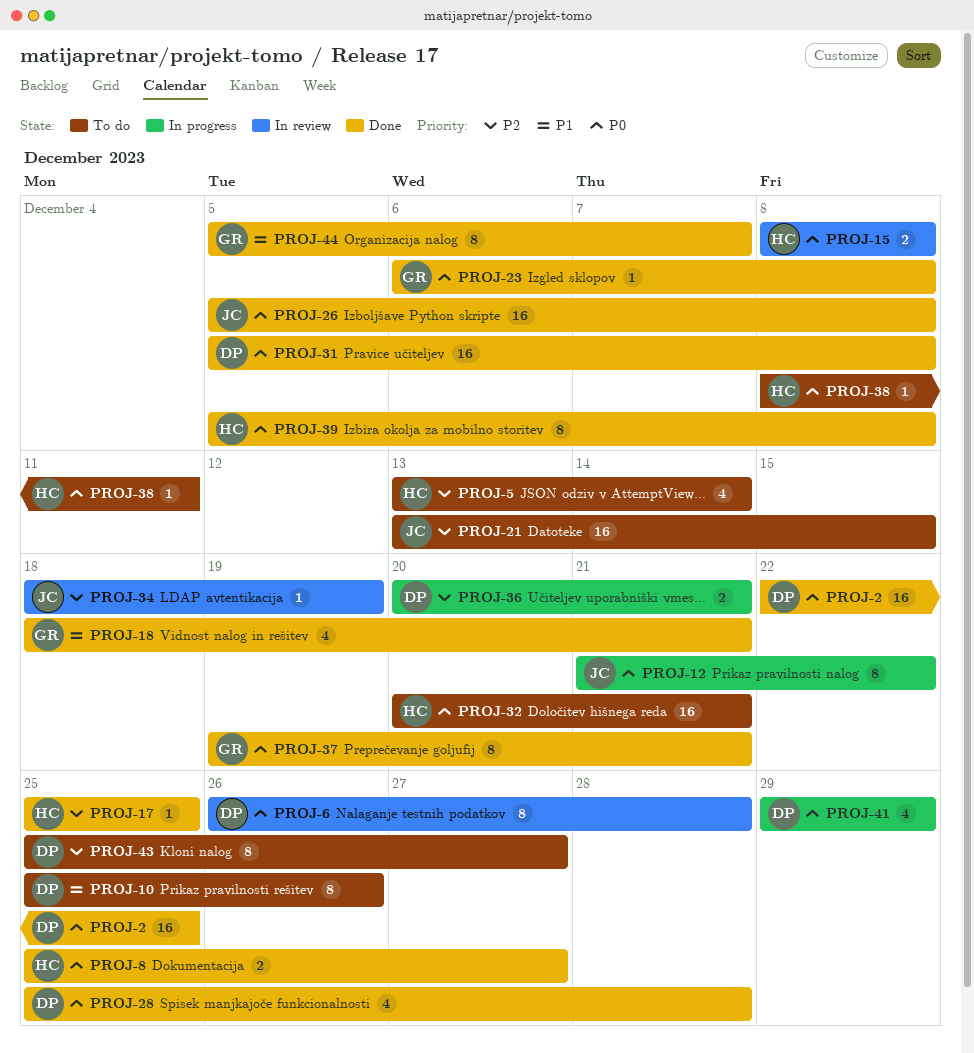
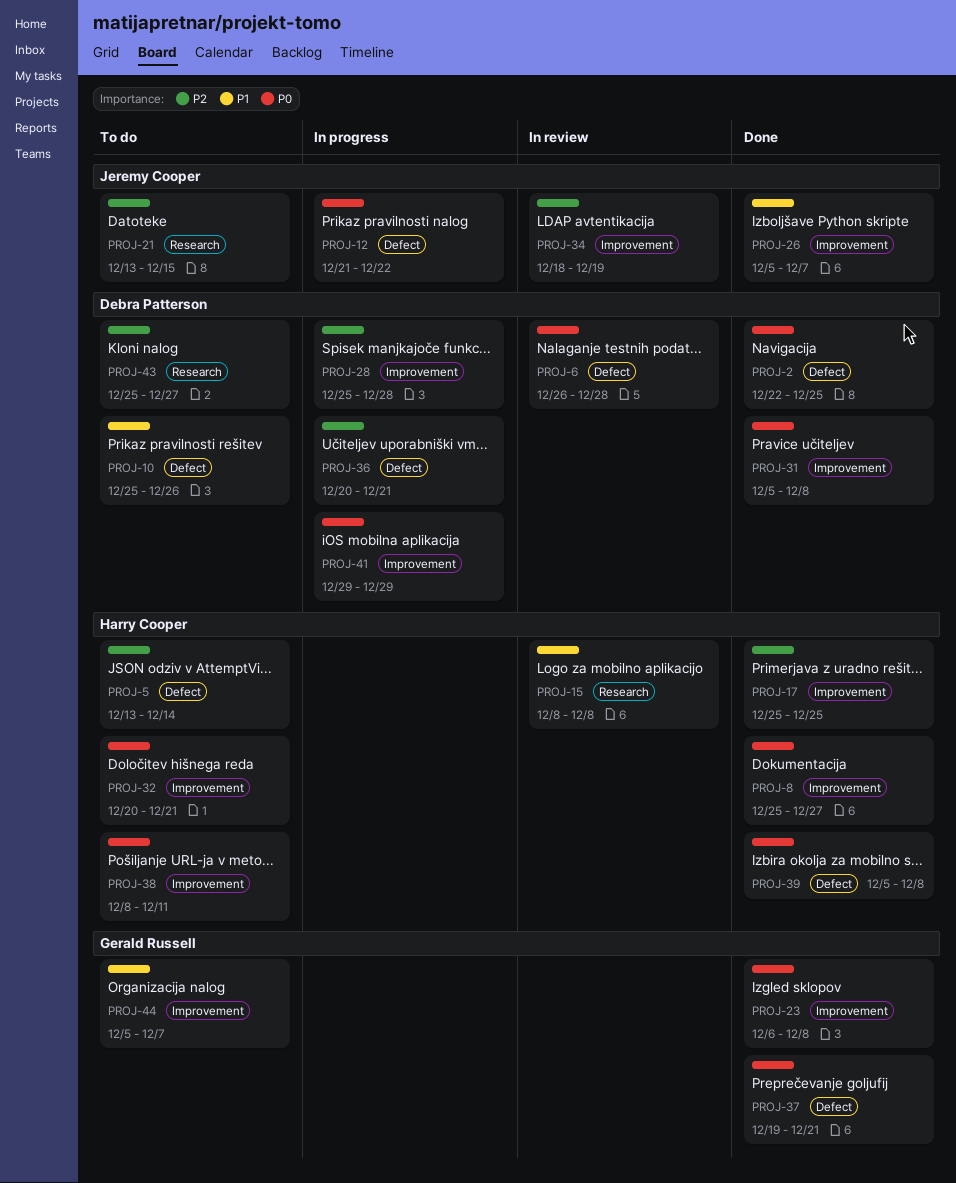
PROJ-15, priority: P0 -> P1
PROJ-18: present -> none
PROJ-26, priority: P0 -> P1
PROJ-26, due: Dec 8 -> Dec 7
PROJ-28, status: Done -> In progress
PROJ-28, priority: P0 -> P2
PROJ-44, status: Done -> To do

